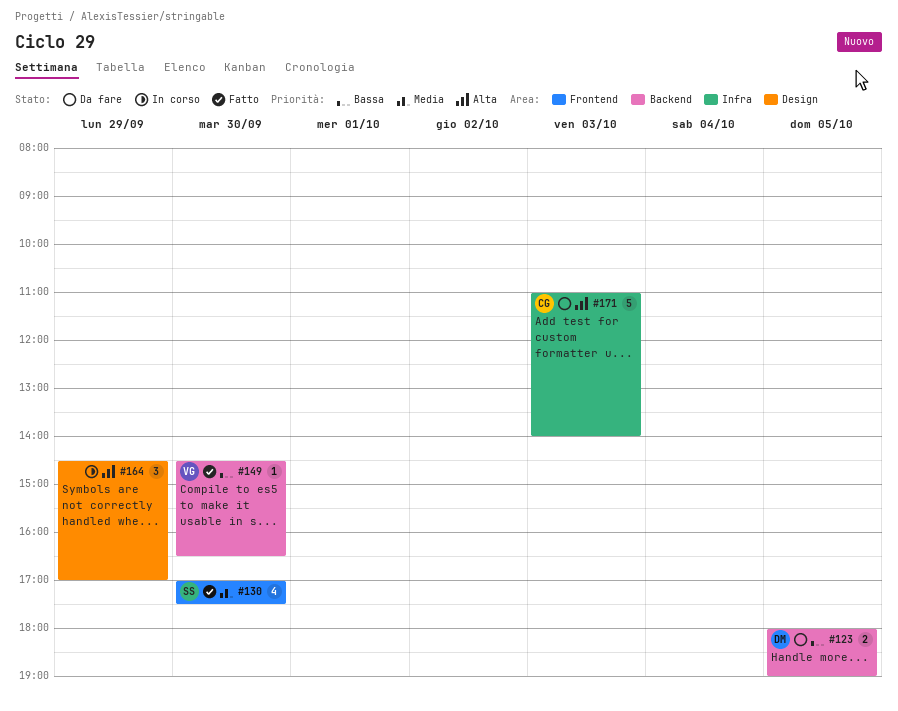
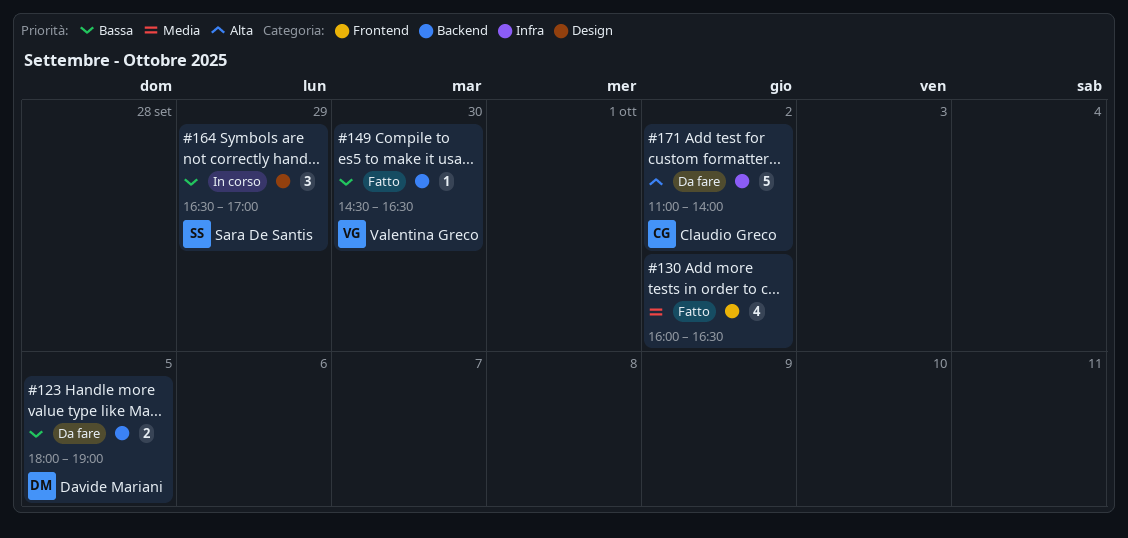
#130, owner: Sara De Santis -> none
#130, day: Sep 30 -> Oct 2
#130, begins: 17:00 -> 16:00
#130, ends: 17:30 -> 16:30
#164, owner: none -> Sara De Santis
#164, priority: Alta -> Bassa
#164, begins: 14:30 -> 16:30
#171, day: Oct 3 -> Oct 2

